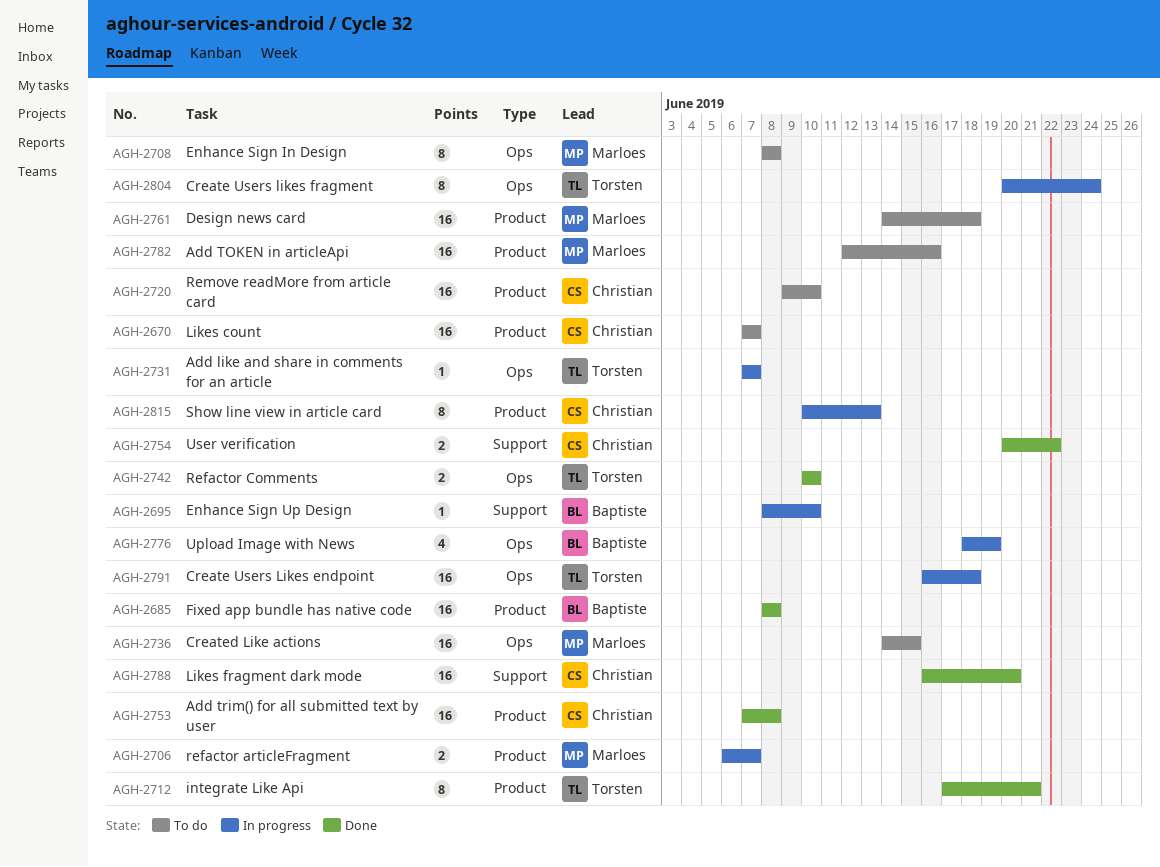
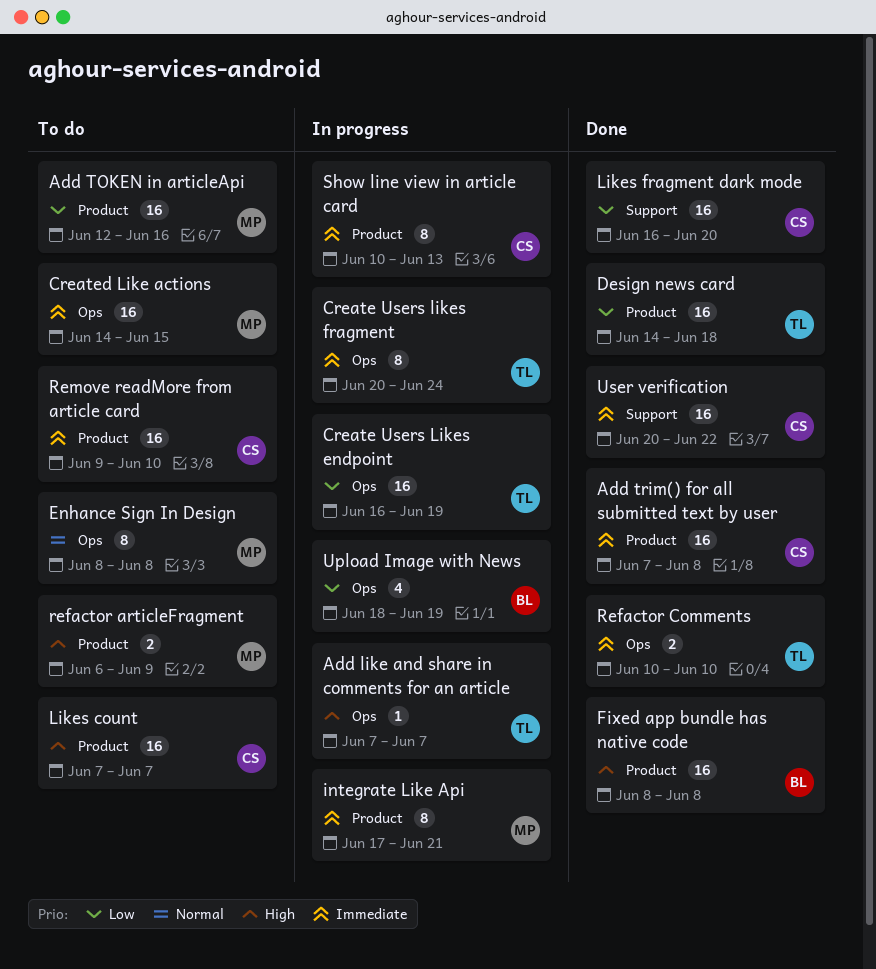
Create Users Likes endpoint, due: Jun 18 -> Jun 19
Design news card, status: To do -> Done
Design news card, owner: Marloes -> Torsten
Enhance Sign Up Design: present -> none
integrate Like Api, status: Done -> In progress
integrate Like Api, owner: Torsten -> Marloes
refactor articleFragment, status: In progress -> To do
refactor articleFragment, due: Jun 7 -> Jun 9
User verification, estimate: 2 -> 16

